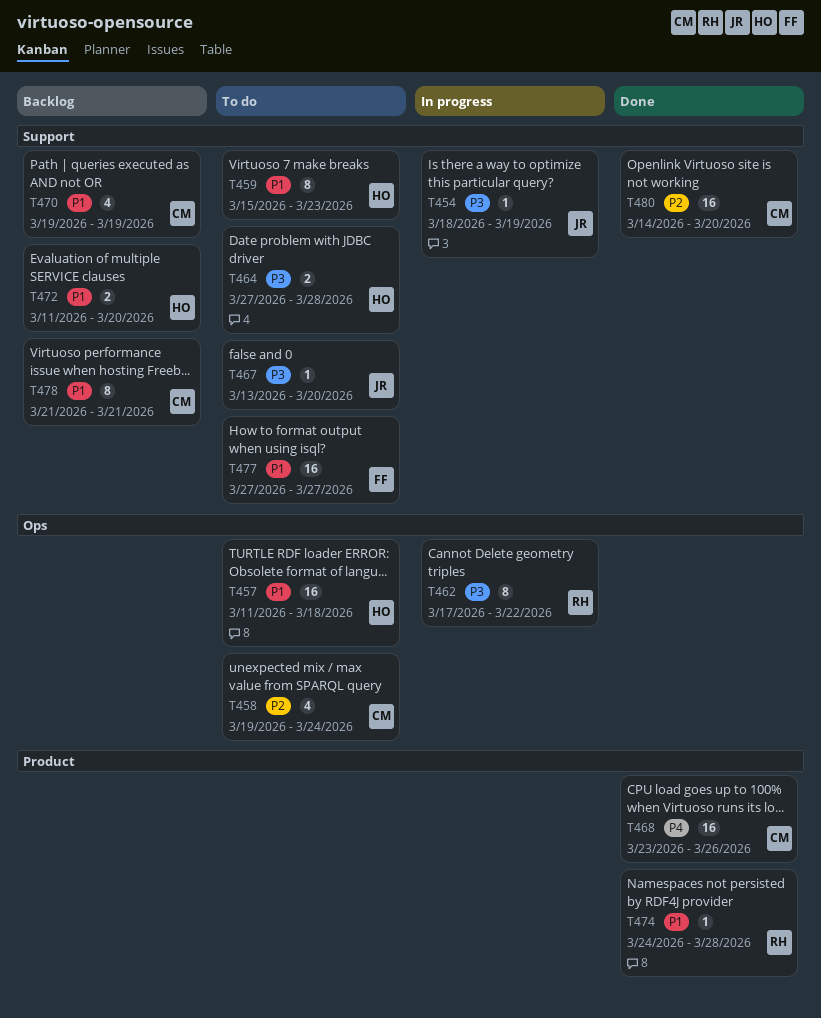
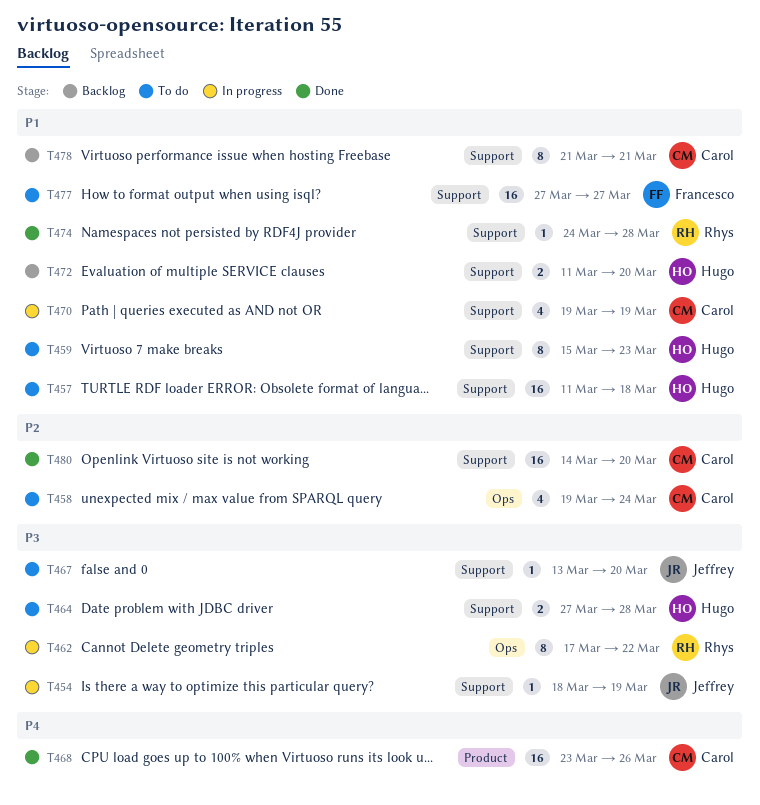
T457, label: Ops -> Support
T470, status: Backlog -> In progress
T474, label: Product -> Support

